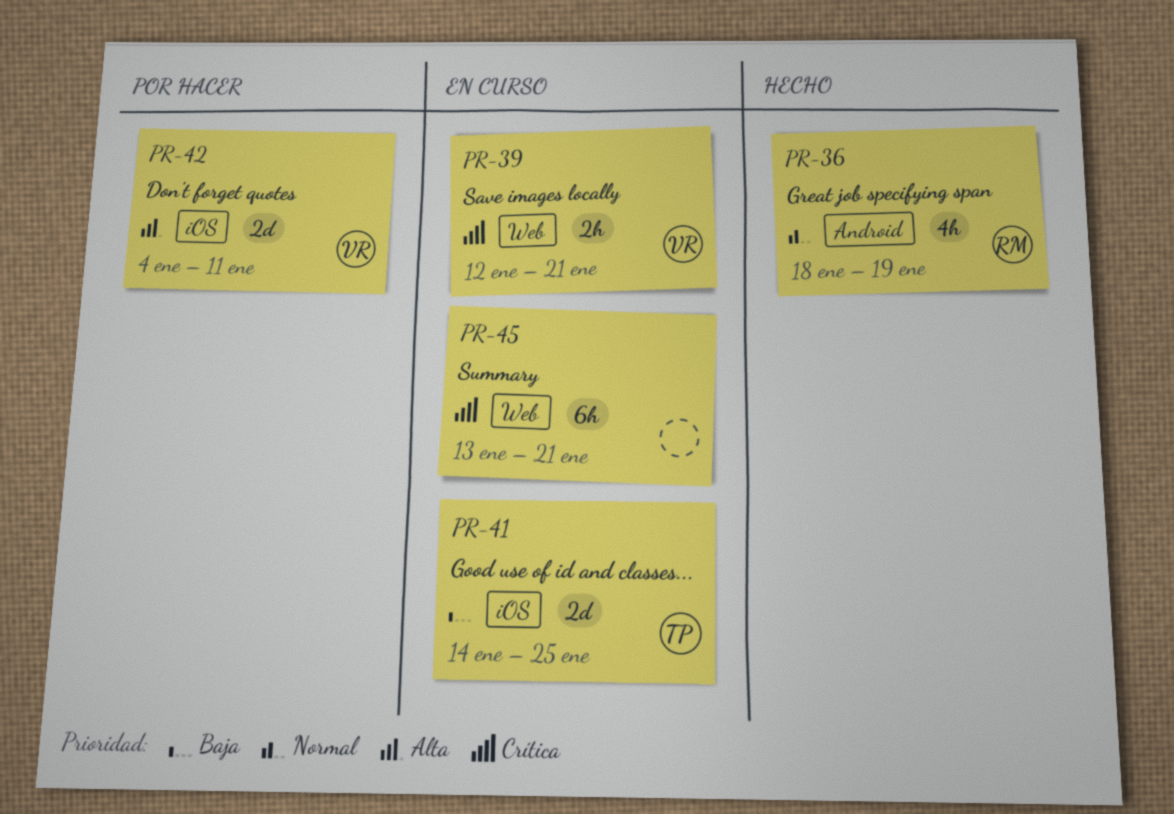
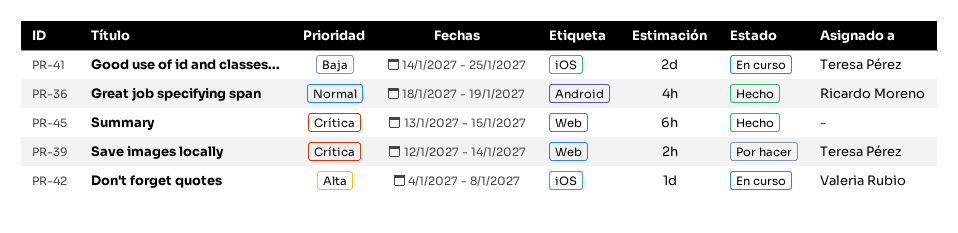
PR-39, status: En curso -> Por hacer
PR-39, owner: Valeria Rubio -> Teresa Pérez
PR-39, due: Jan 21 -> Jan 14
PR-42, status: Por hacer -> En curso
PR-42, estimate: 2d -> 1d
PR-42, due: Jan 11 -> Jan 8
PR-45, status: En curso -> Hecho
PR-45, due: Jan 21 -> Jan 15

